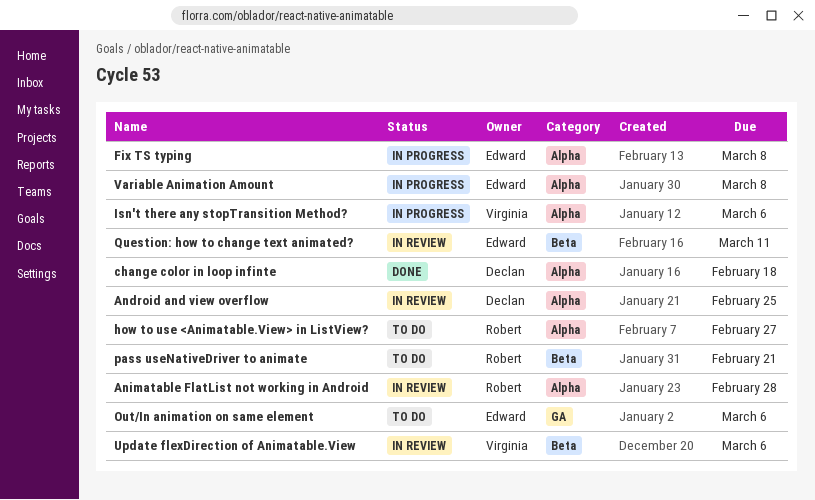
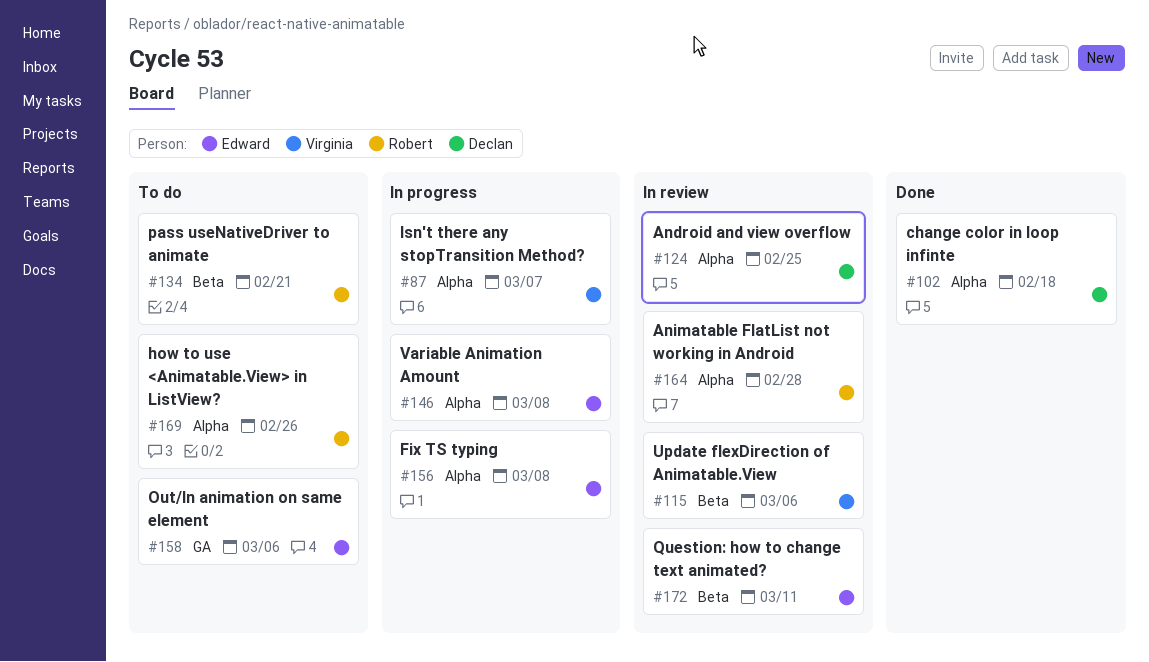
how to use <Animatable.View> in ListView?, due: Feb 27 -> Feb 26
Isn't there any stopTransition Method?, due: Mar 6 -> Mar 7

